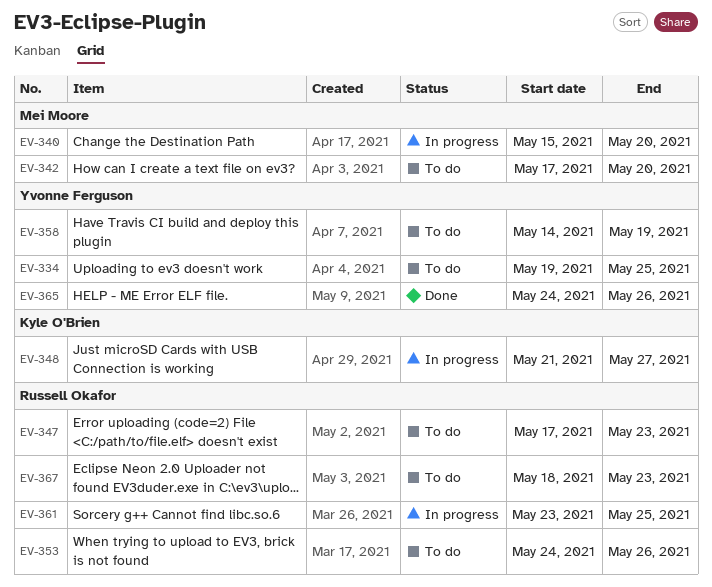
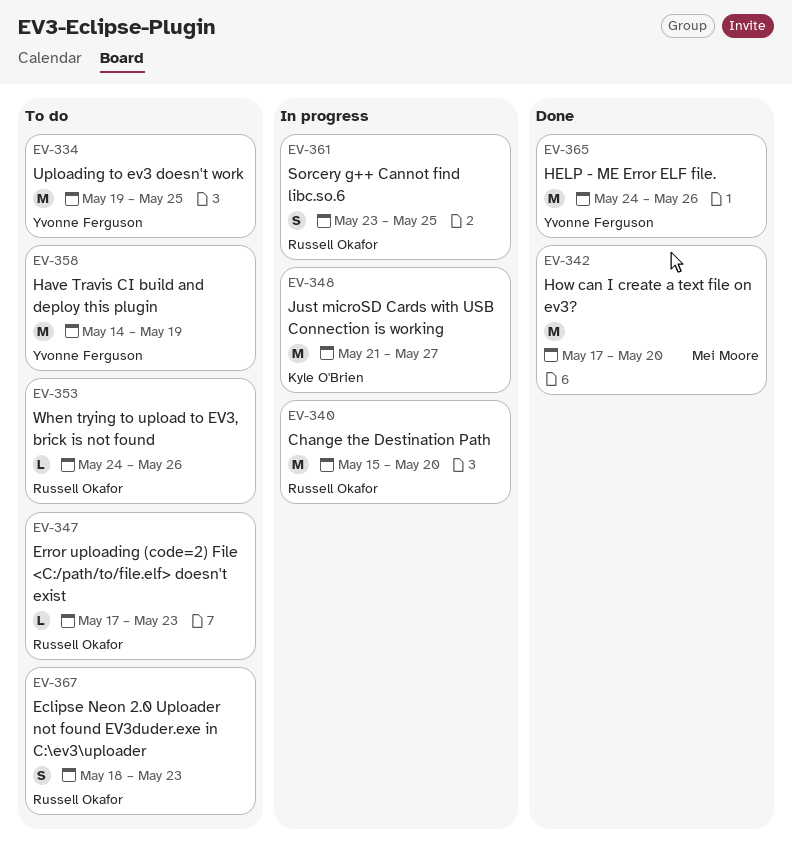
EV-340, owner: Mei Moore -> Russell Okafor
EV-342, status: To do -> Done

